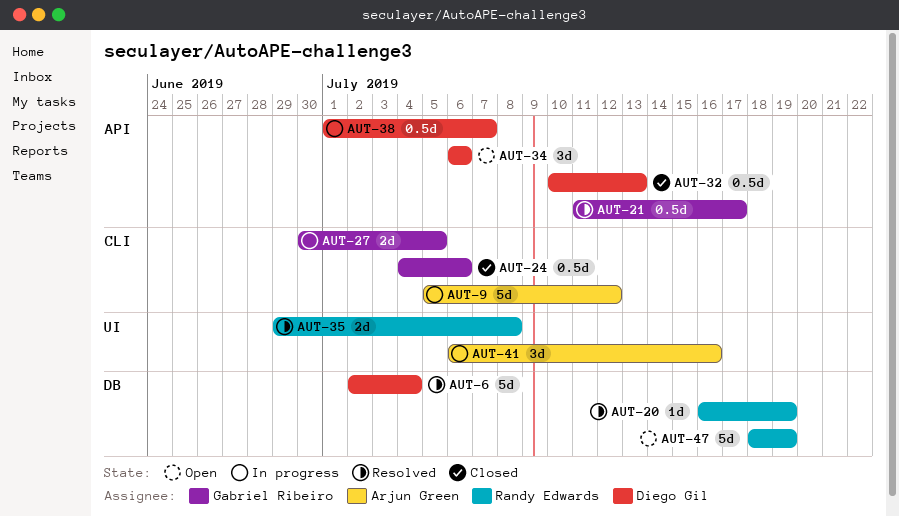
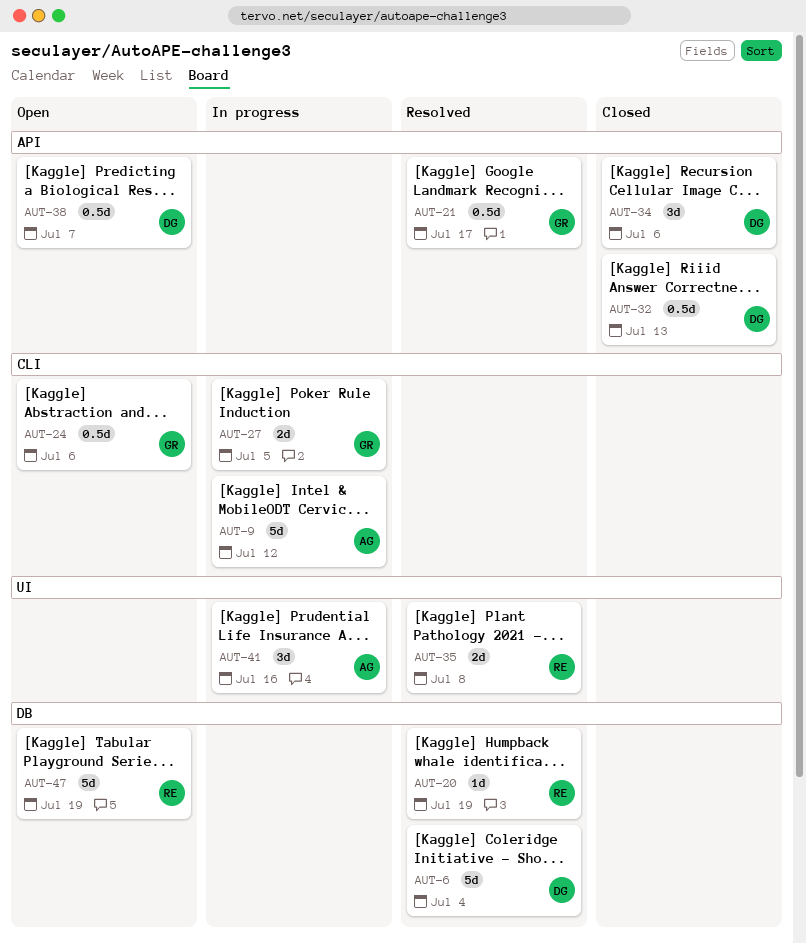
AUT-24, status: Closed -> Open
AUT-34, status: Open -> Closed
AUT-38, status: In progress -> Open

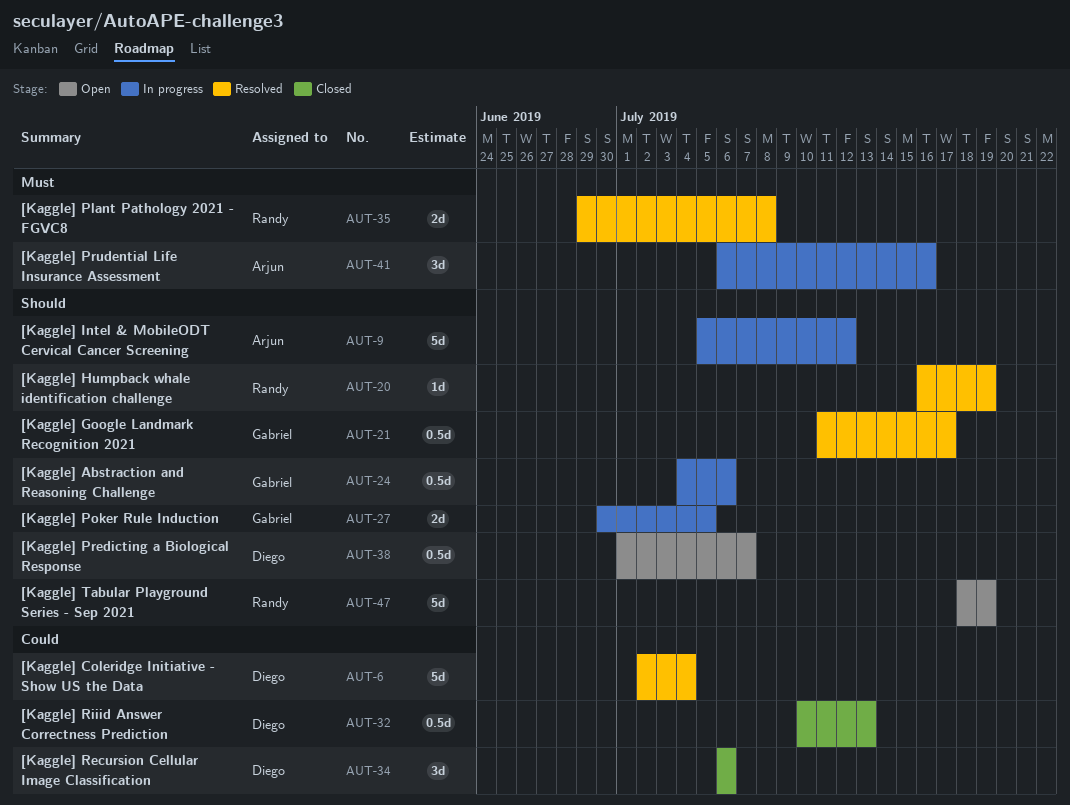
AUT-24, status: Open -> In progress

